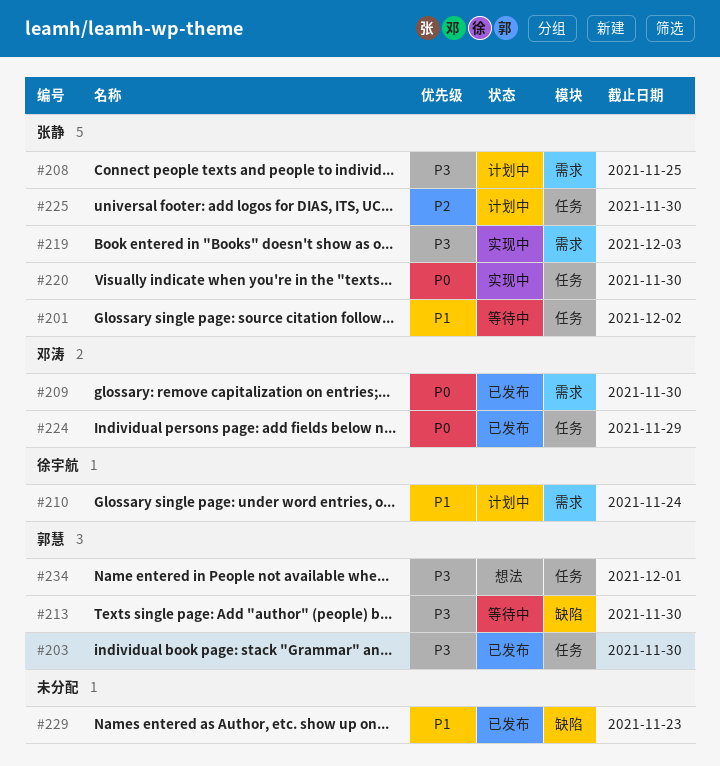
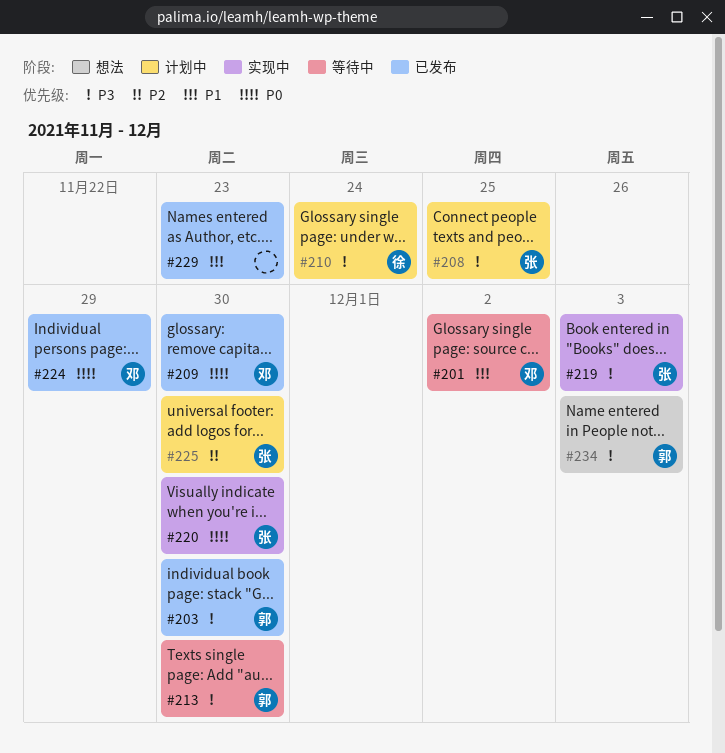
#201, owner: 张静 -> 邓涛
#210, priority: P1 -> P3
#234, due: Dec 1 -> Dec 3

